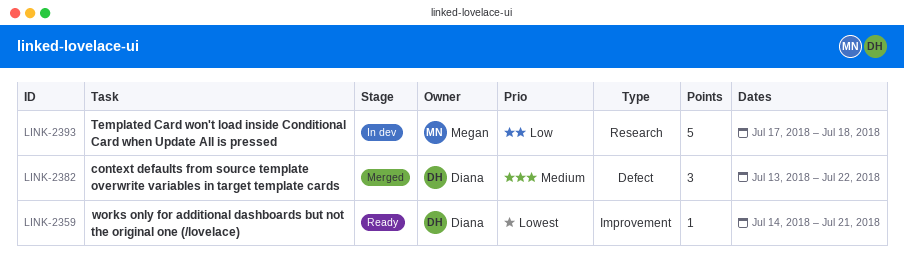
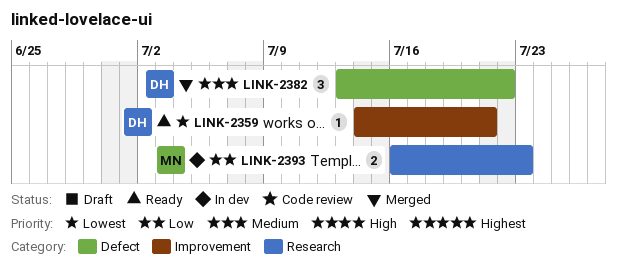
LINK-2393, estimate: 5 -> 2
LINK-2393, start: Jul 17 -> Jul 16
LINK-2393, due: Jul 18 -> Jul 23

